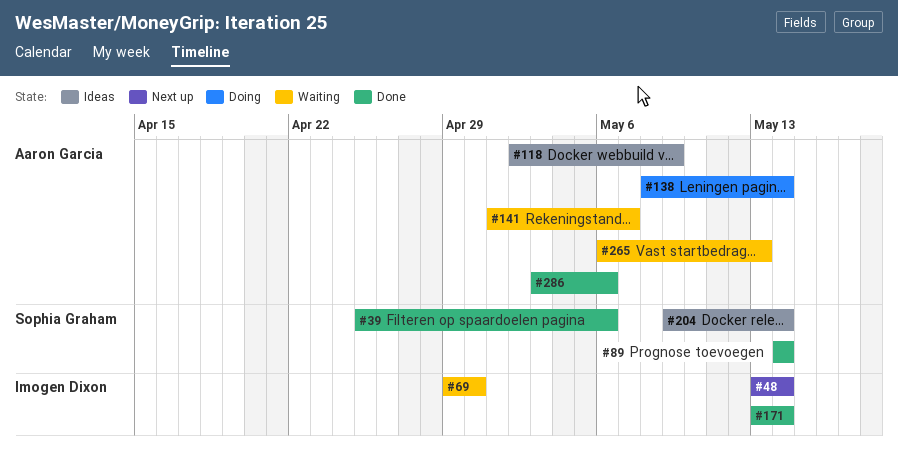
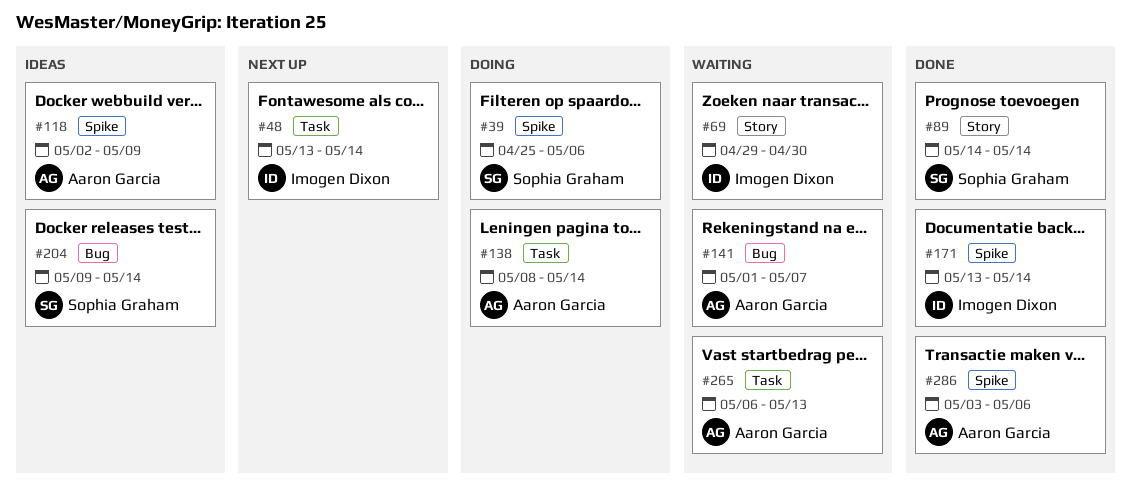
#39, status: Done -> Doing

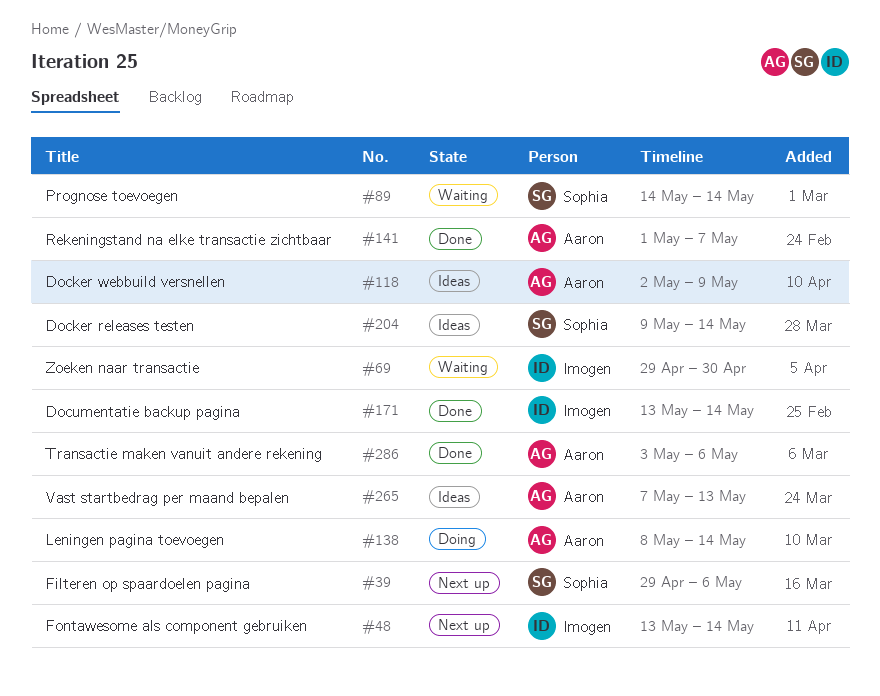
#39, status: Doing -> Next up
#39, start: Apr 25 -> Apr 29
#89, status: Done -> Waiting
#141, status: Waiting -> Done
#265, status: Waiting -> Ideas
#265, start: May 6 -> May 7

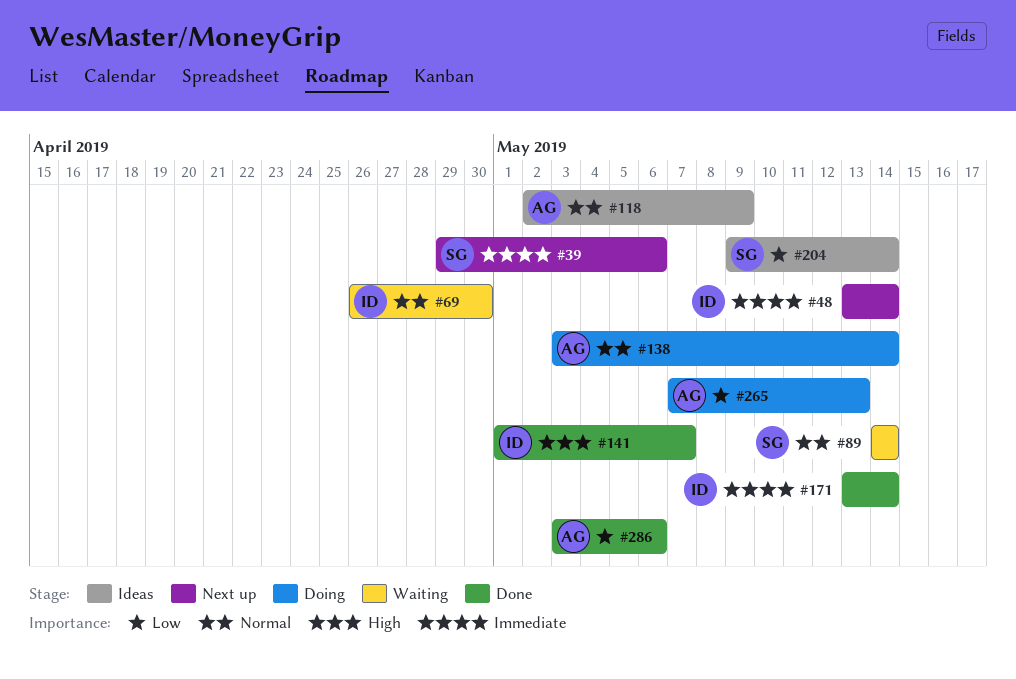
#69, start: Apr 29 -> Apr 26
#138, start: May 8 -> May 3
#141, owner: Aaron -> Imogen
#265, status: Ideas -> Doing

